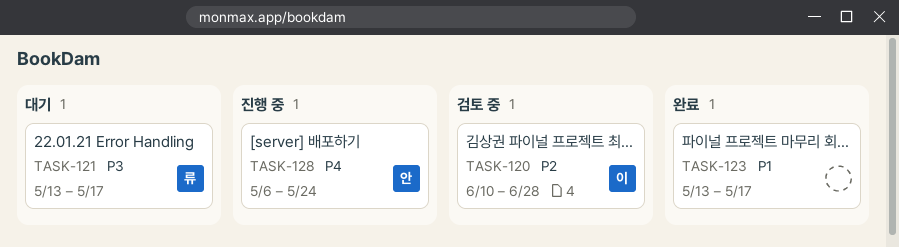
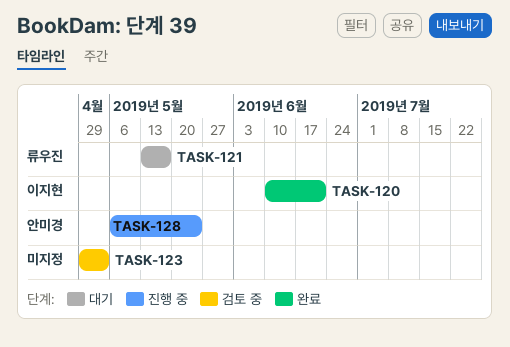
TASK-120, status: 검토 중 -> 완료
TASK-120, due: Jun 28 -> Jun 21
TASK-123, status: 완료 -> 검토 중
TASK-123, start: May 13 -> Apr 29
TASK-123, due: May 17 -> May 3

